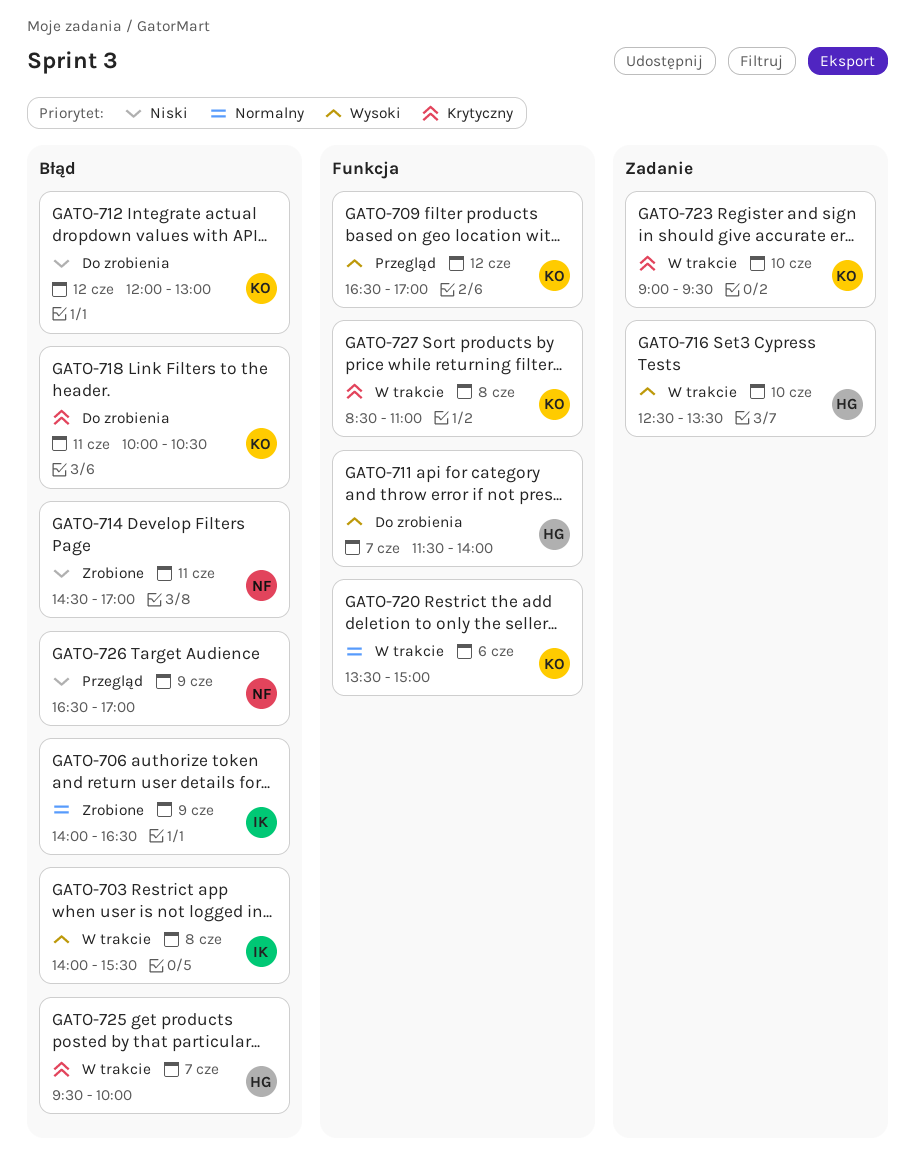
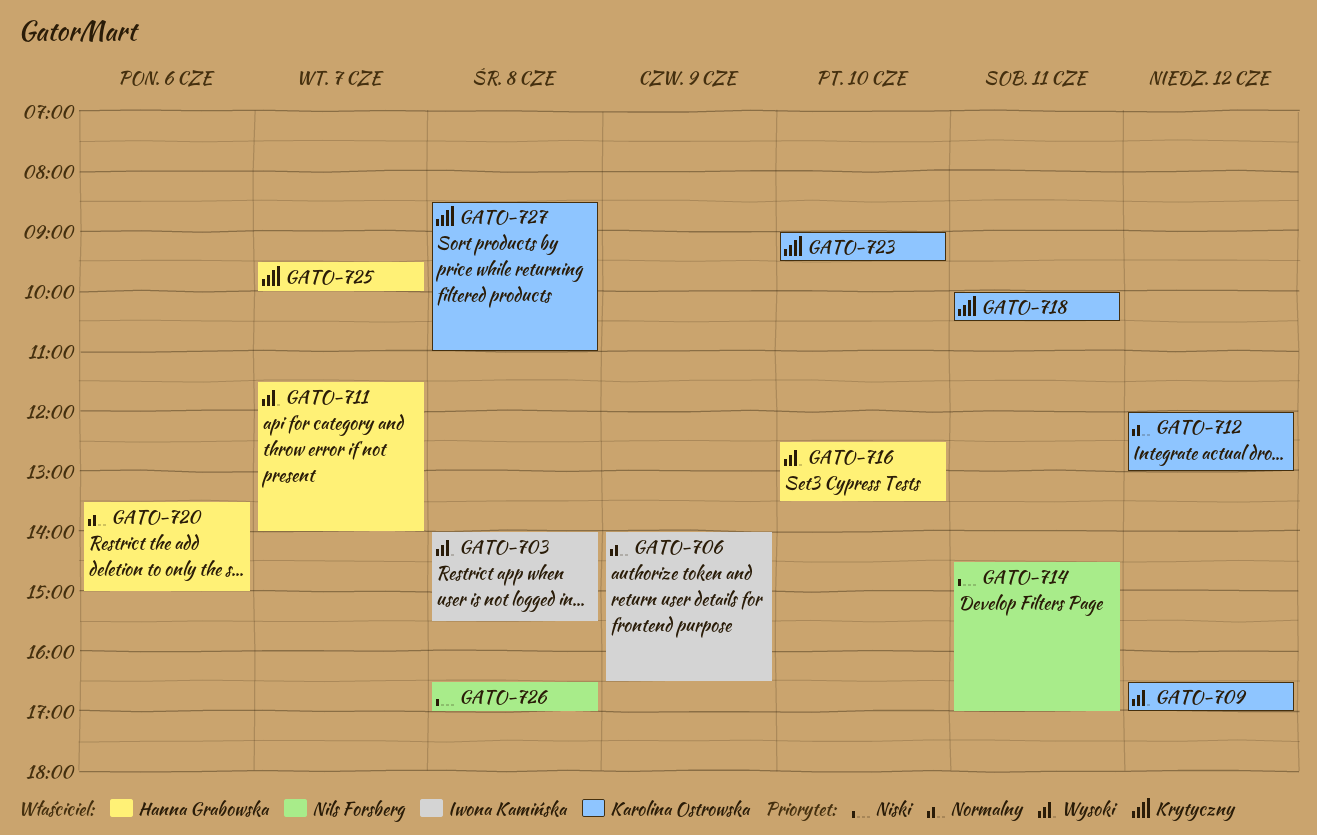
GATO-712, priority: Niski -> Normalny
GATO-720, owner: Karolina Ostrowska -> Hanna Grabowska
GATO-726, day: Jun 9 -> Jun 8

